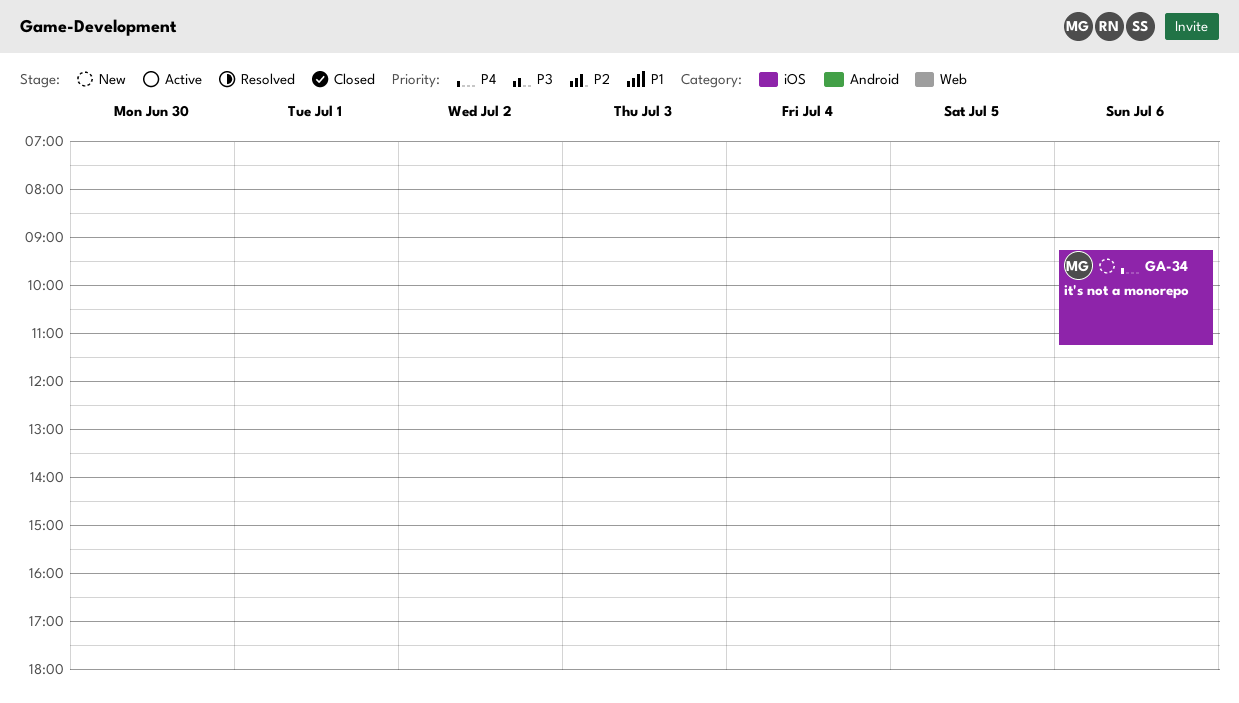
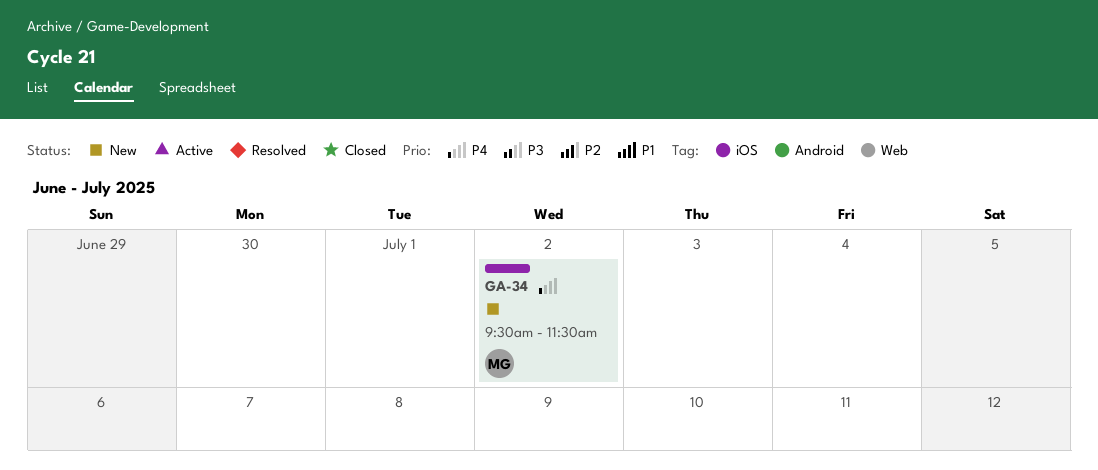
GA-34, day: Jul 6 -> Jul 2
GA-34, begins: 09:15 -> 09:30
GA-34, ends: 11:15 -> 11:30

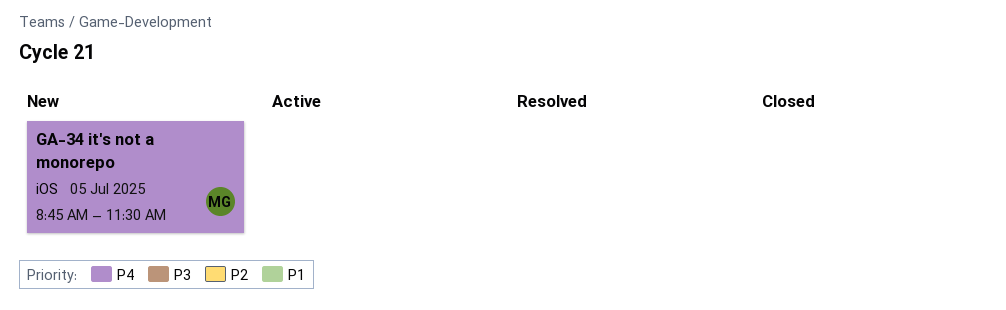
GA-34, day: Jul 2 -> Jul 5
GA-34, begins: 09:30 -> 08:45

